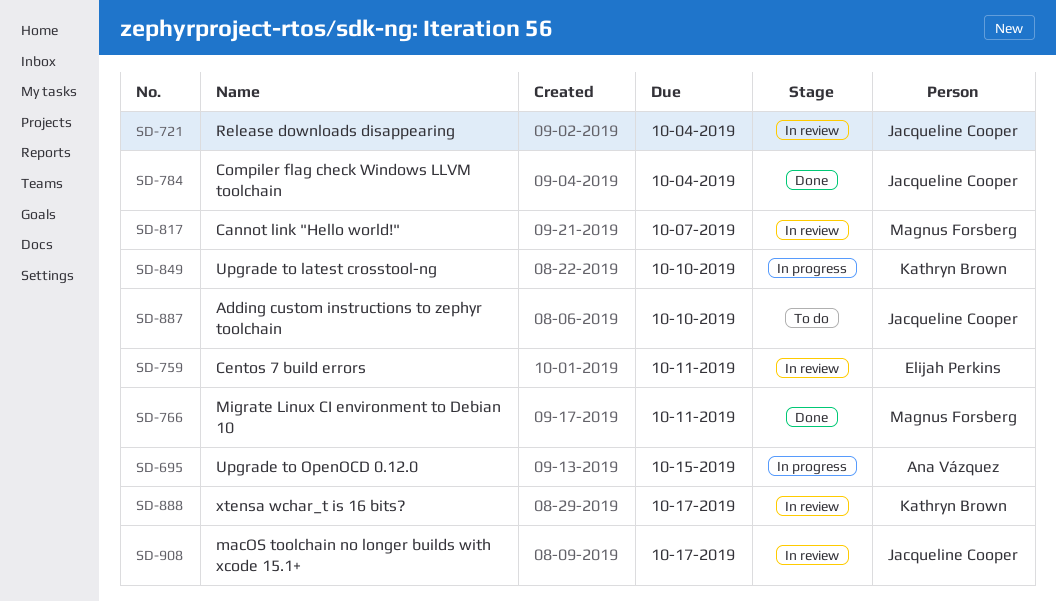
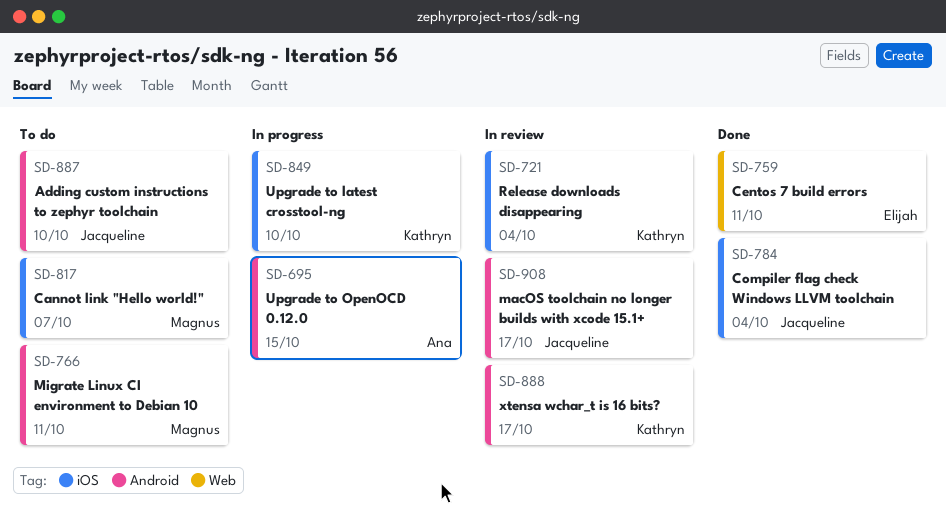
SD-721, owner: Jacqueline Cooper -> Kathryn Brown
SD-759, status: In review -> Done
SD-766, status: Done -> To do
SD-817, status: In review -> To do

